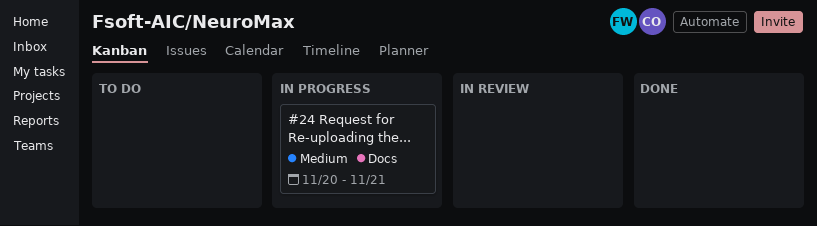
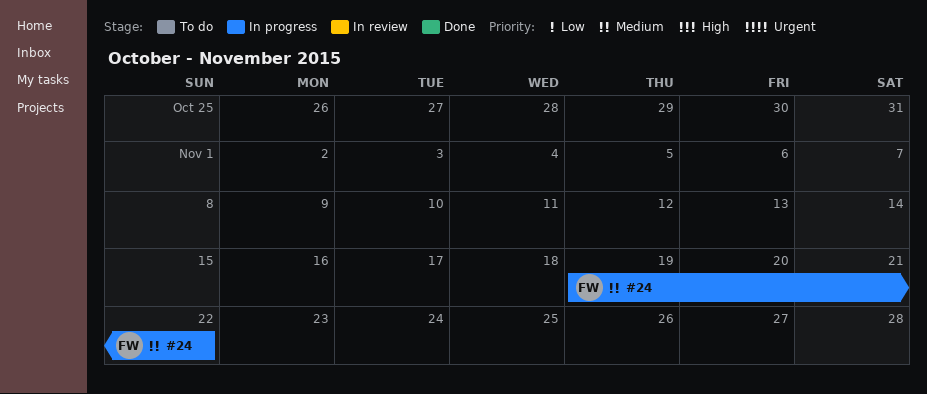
#24, start: Nov 20 -> Nov 19
#24, due: Nov 21 -> Nov 22

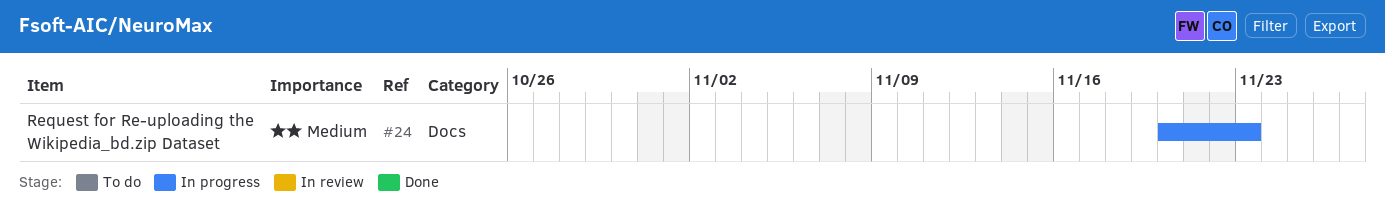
#24, start: Nov 19 -> Nov 20
#24, due: Nov 22 -> Nov 23

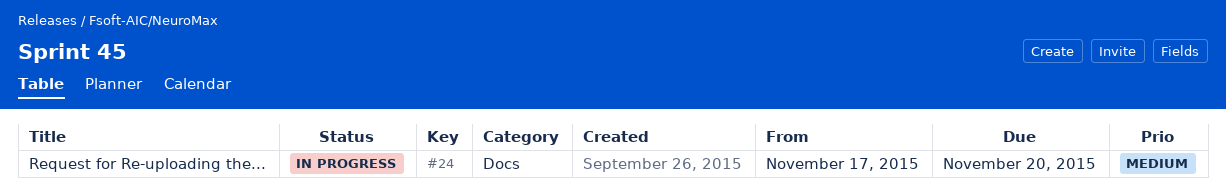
#24, start: Nov 20 -> Nov 17
#24, due: Nov 23 -> Nov 20

